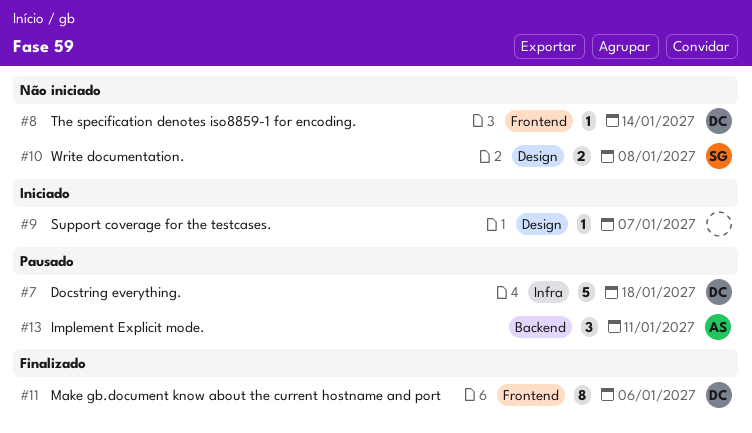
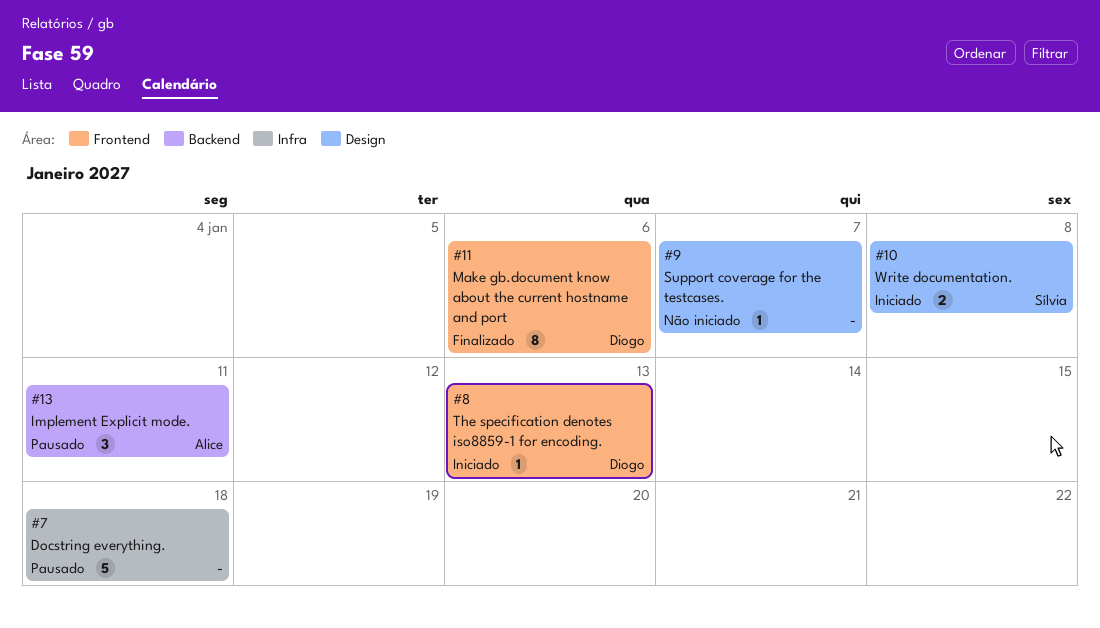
#7, owner: Diogo -> none
#8, status: Não iniciado -> Iniciado
#8, due: Jan 14 -> Jan 13
#9, status: Iniciado -> Não iniciado
#10, status: Não iniciado -> Iniciado

